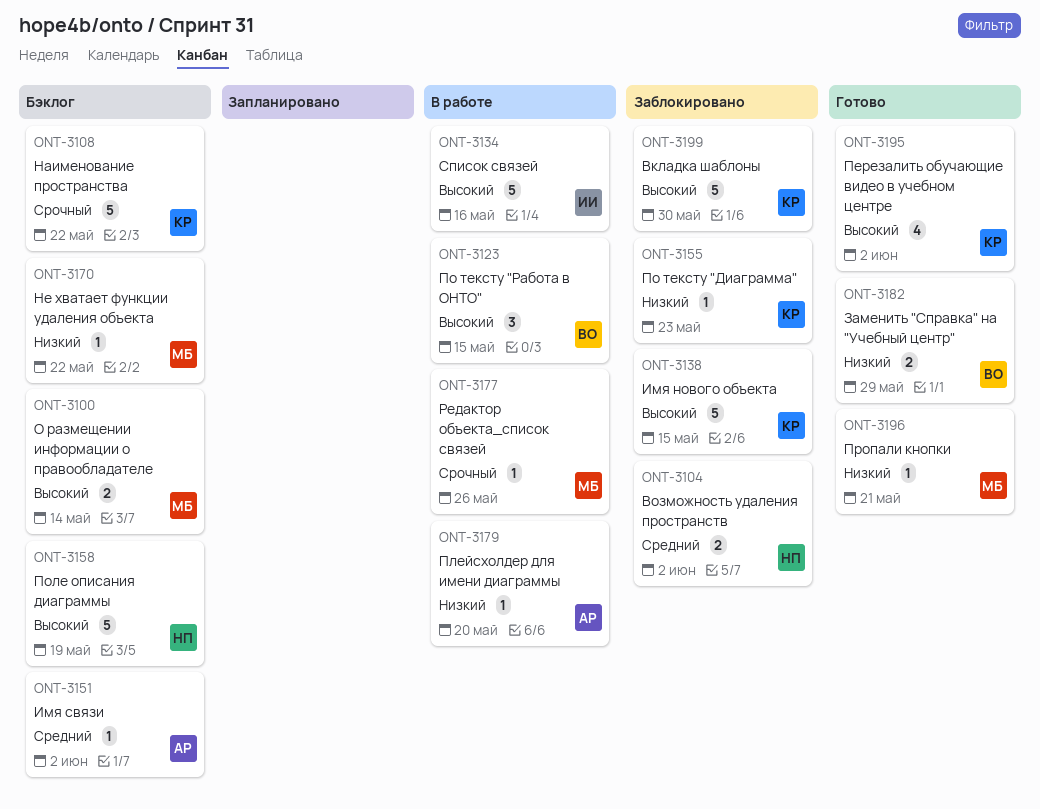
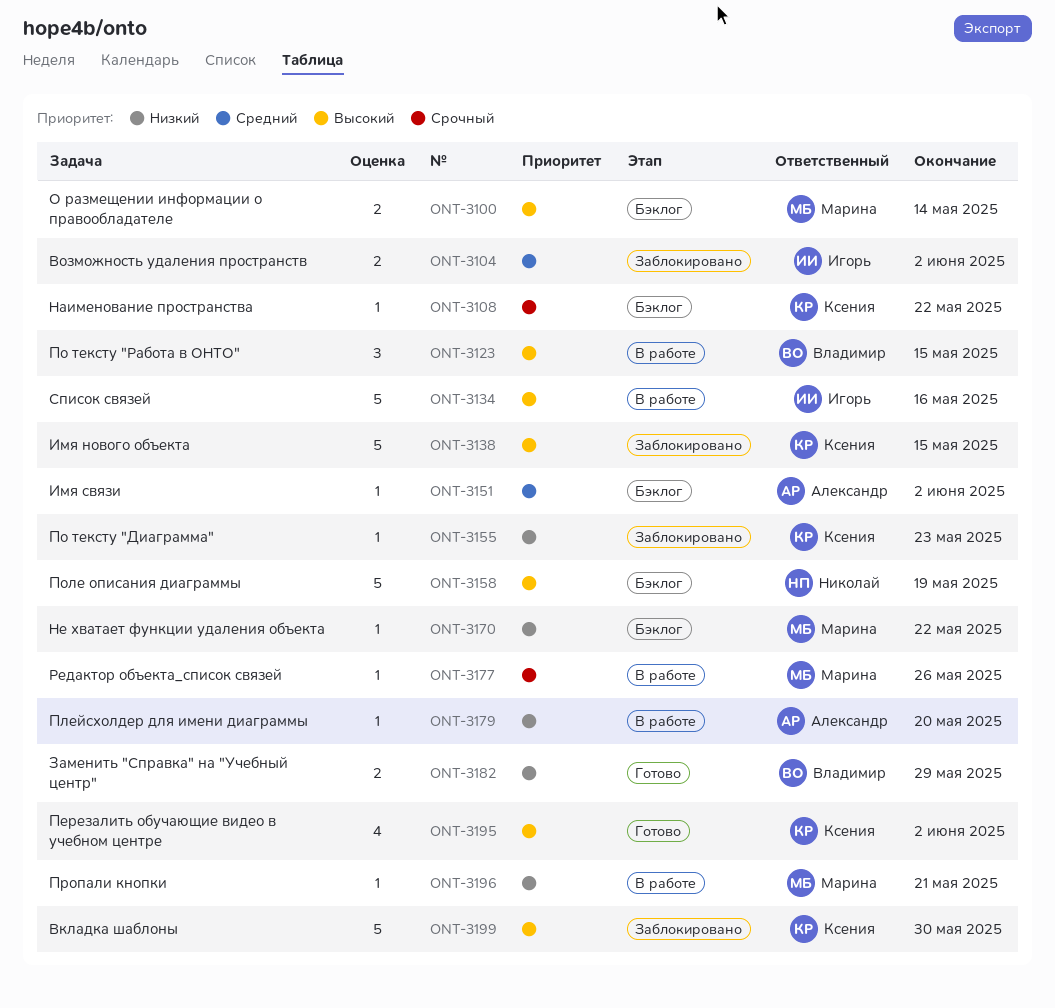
ONT-3104, owner: Николай -> Игорь
ONT-3108, estimate: 5 -> 1
ONT-3196, status: Готово -> В работе

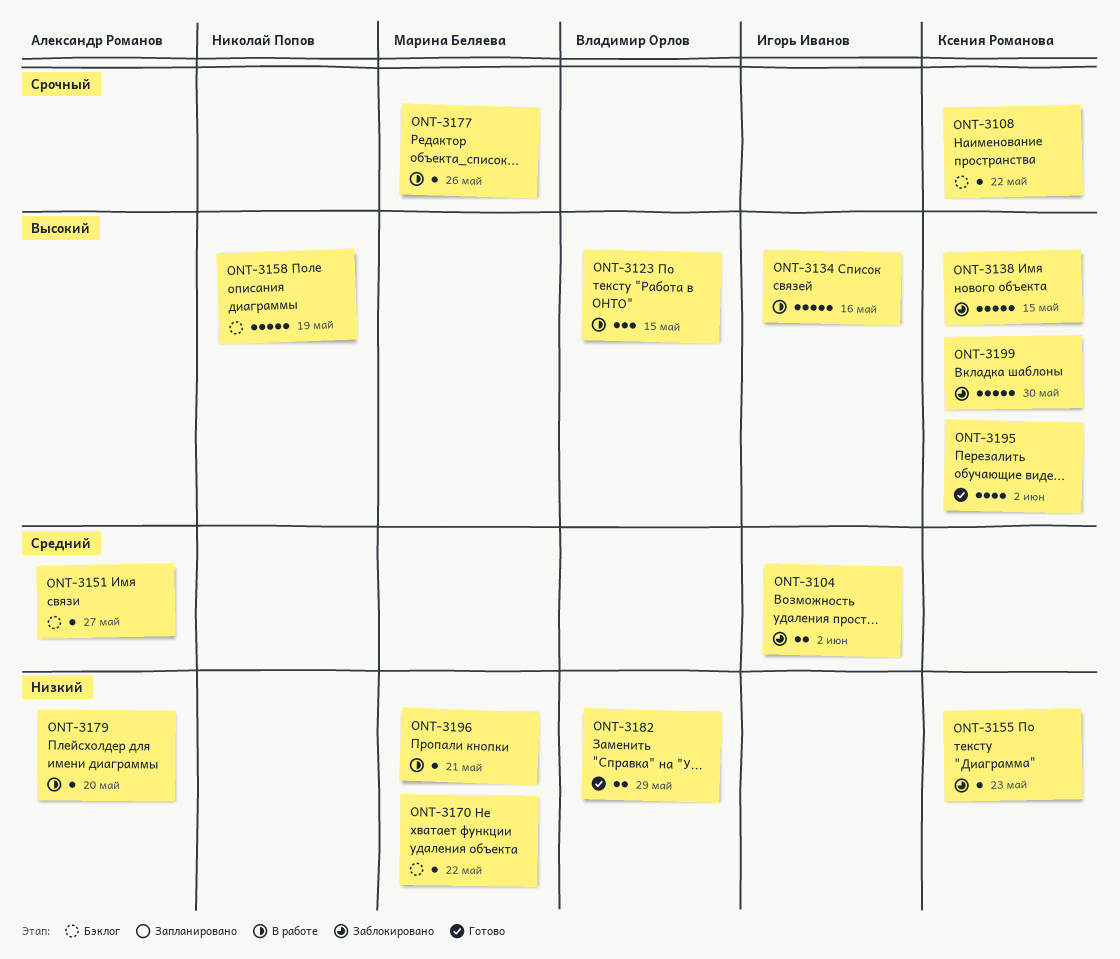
ONT-3100: present -> none
ONT-3151, due: Jun 2 -> May 27

